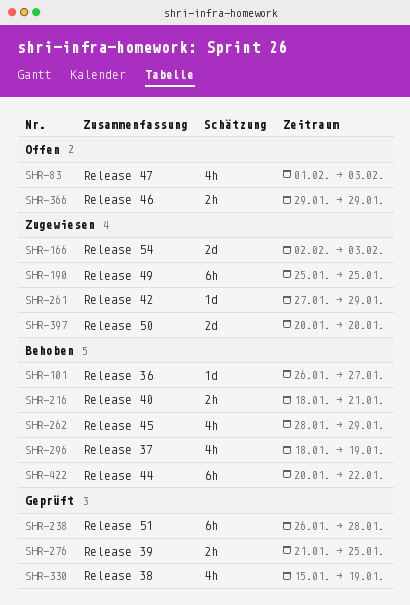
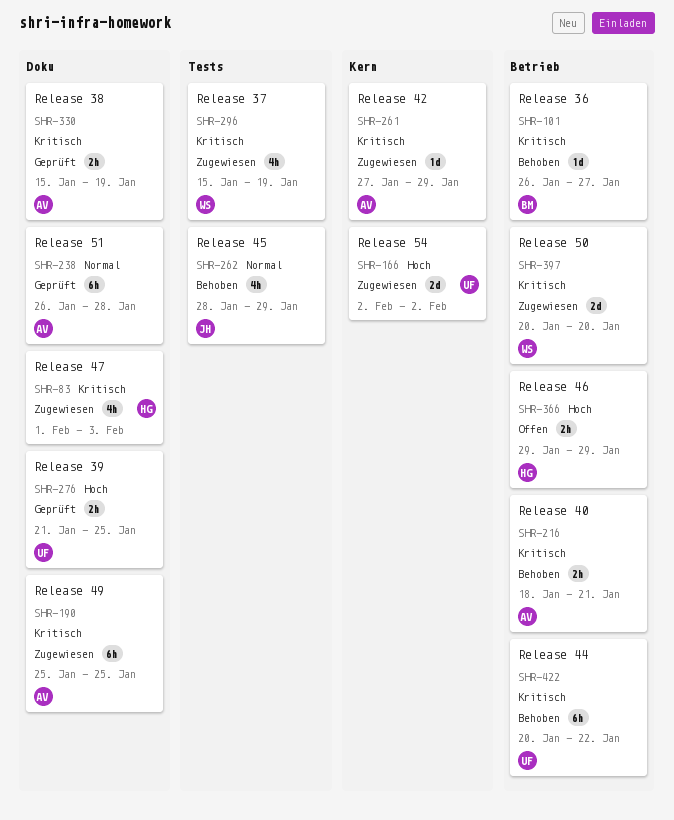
SHR-83, status: Offen -> Zugewiesen
SHR-166, due: Feb 3 -> Feb 2
SHR-296, status: Behoben -> Zugewiesen
SHR-296, start: Jan 18 -> Jan 15
SHR-330, estimate: 4h -> 2h

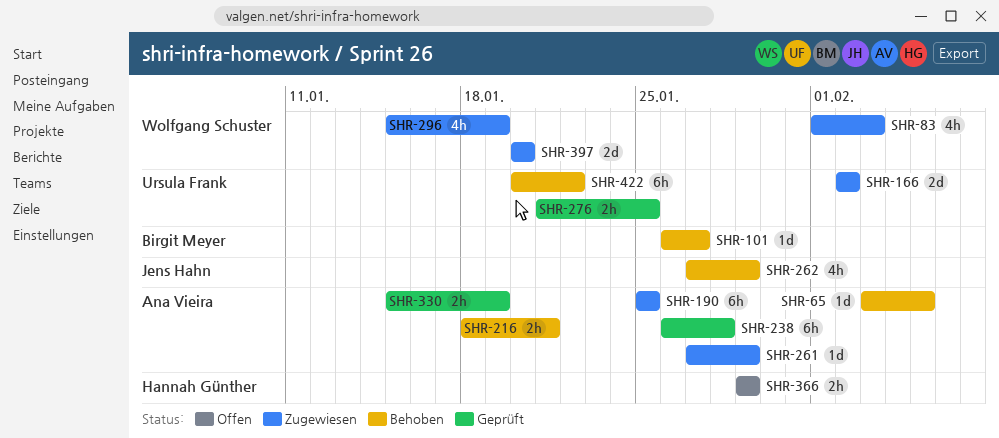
SHR-65: none -> present
SHR-83, owner: Hannah Günther -> Wolfgang Schuster
SHR-262, start: Jan 28 -> Jan 27

